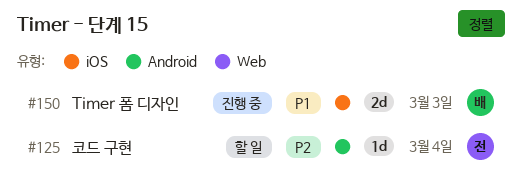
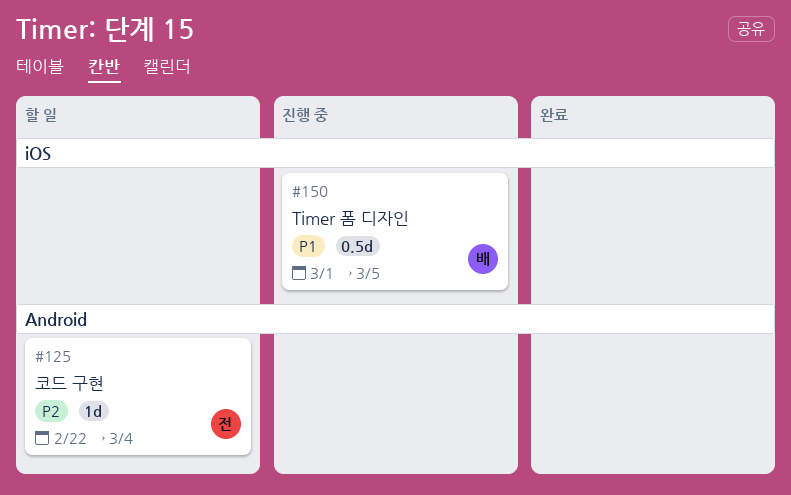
#150, estimate: 2d -> 0.5d
#150, due: Mar 3 -> Mar 5

